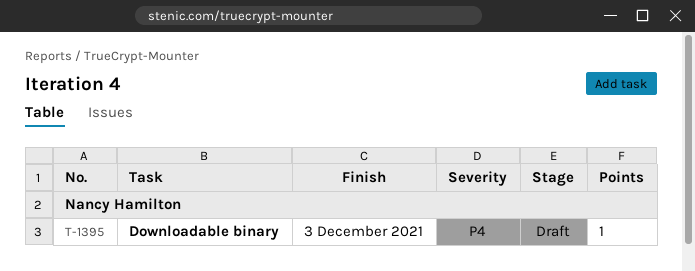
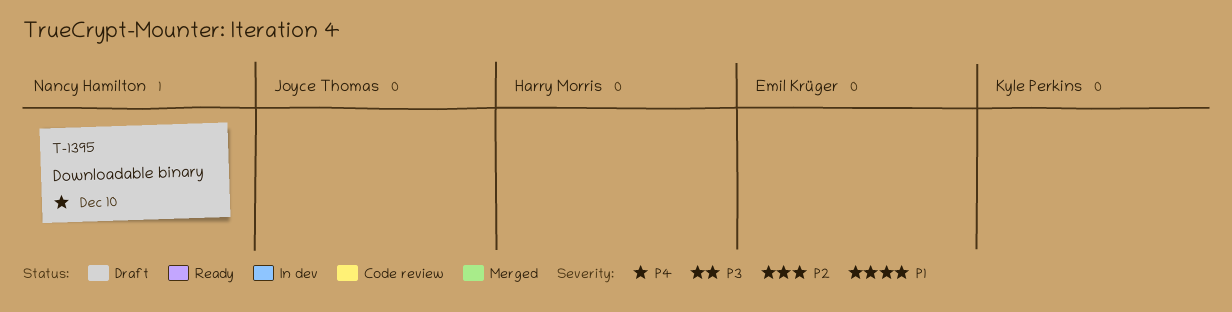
T-1395, due: Dec 3 -> Dec 10

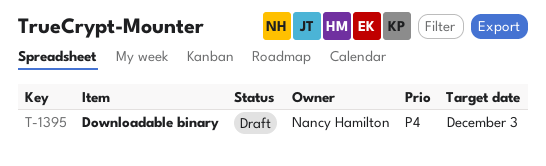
T-1395, due: Dec 10 -> Dec 3

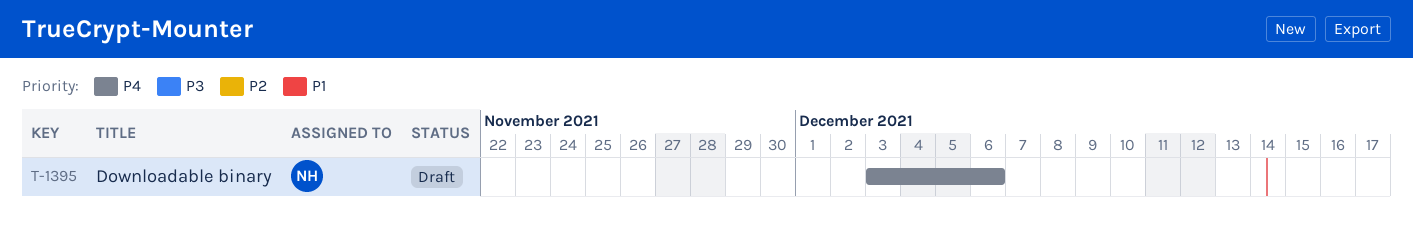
T-1395, due: Dec 3 -> Dec 6

